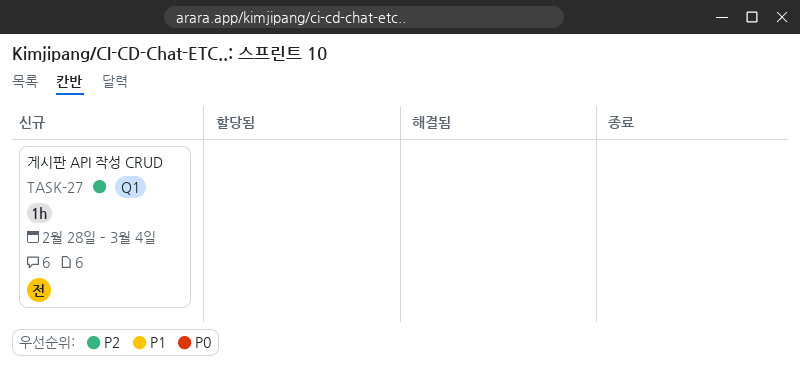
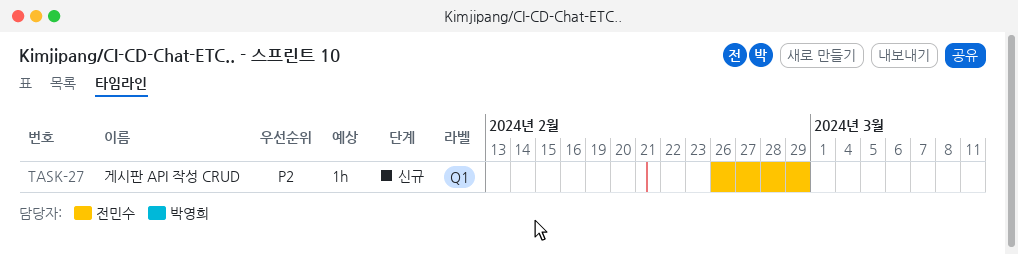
TASK-27, start: Feb 28 -> Feb 26
TASK-27, due: Mar 4 -> Feb 29

